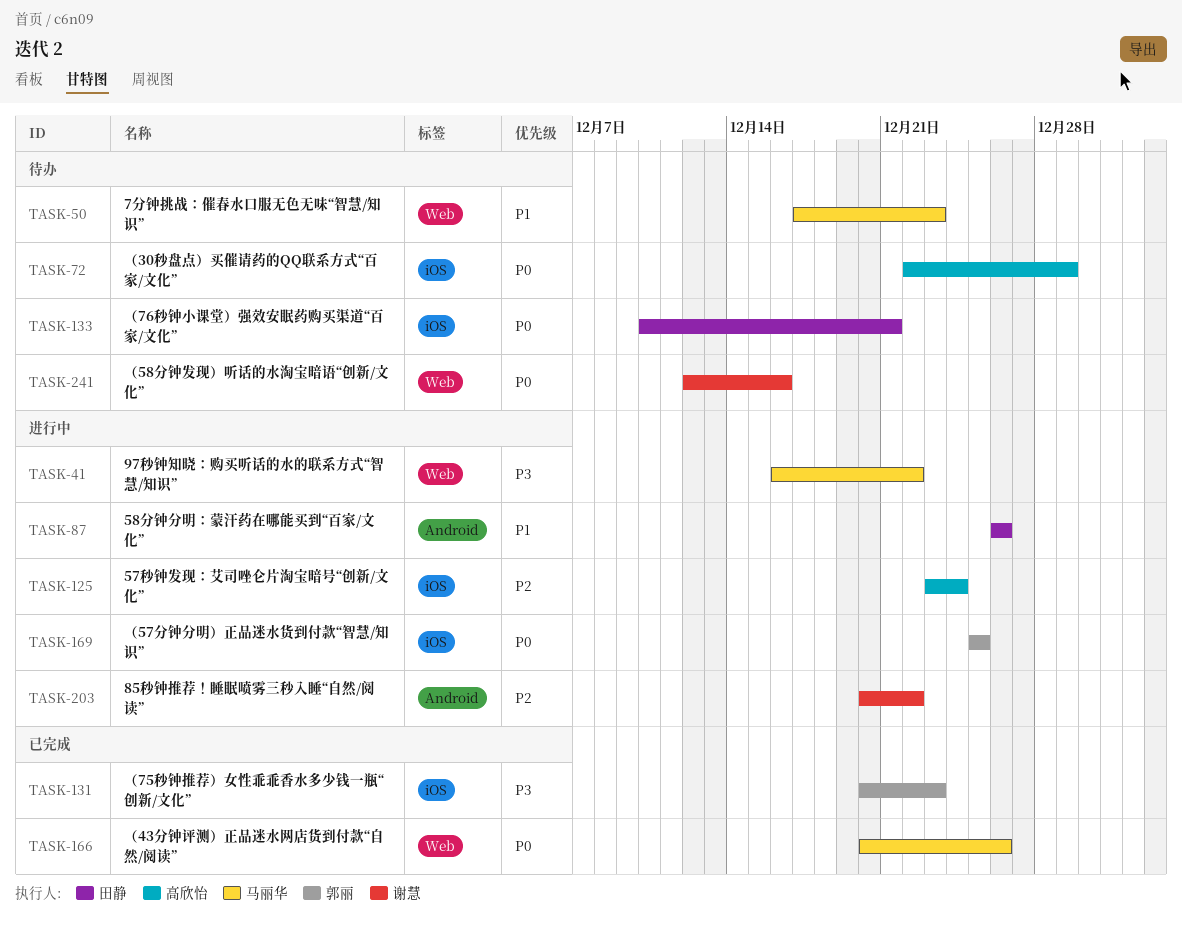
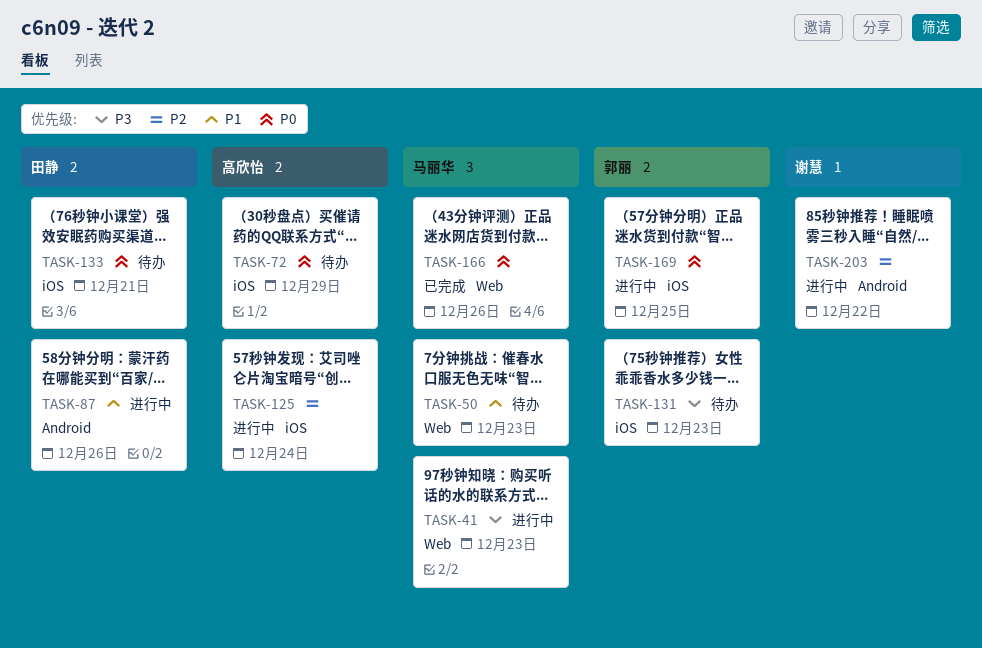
TASK-41, due: Dec 22 -> Dec 23
TASK-131, status: 已完成 -> 待办
TASK-241: present -> none

